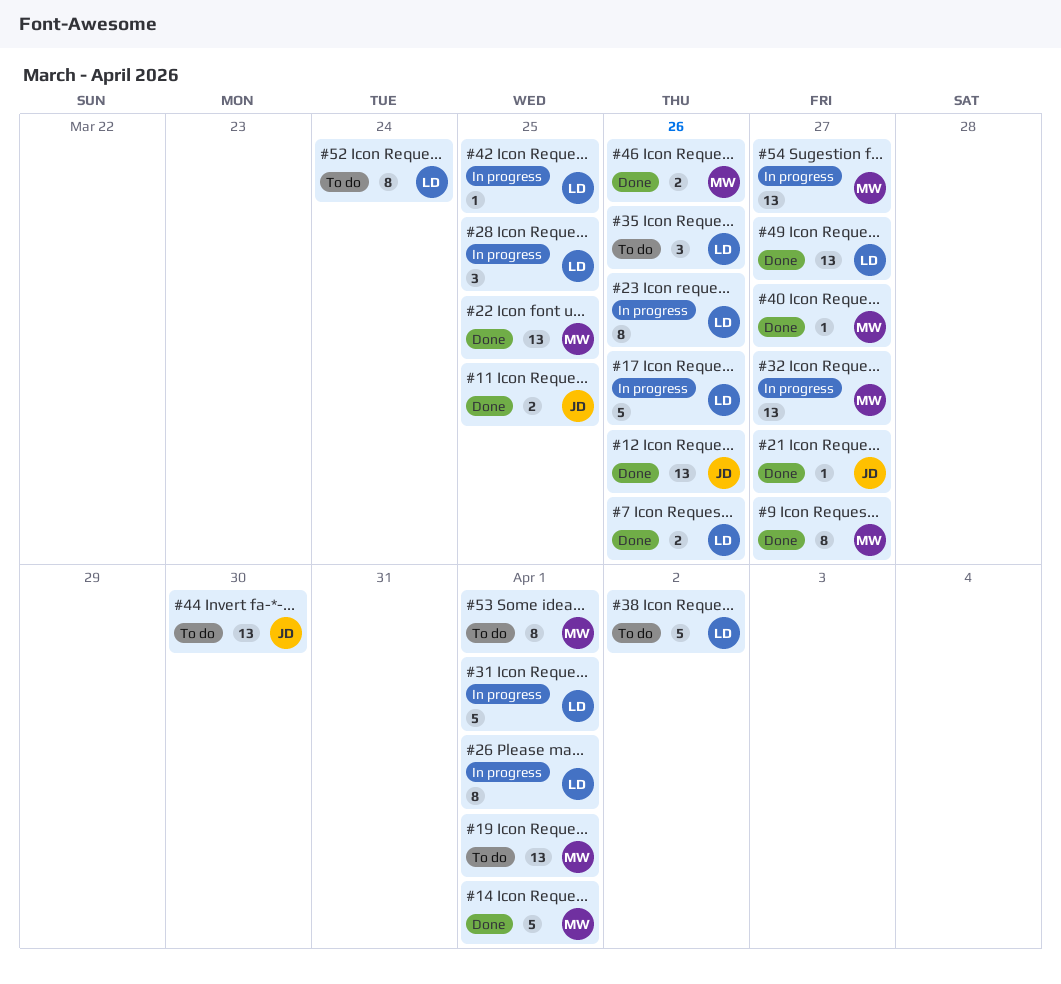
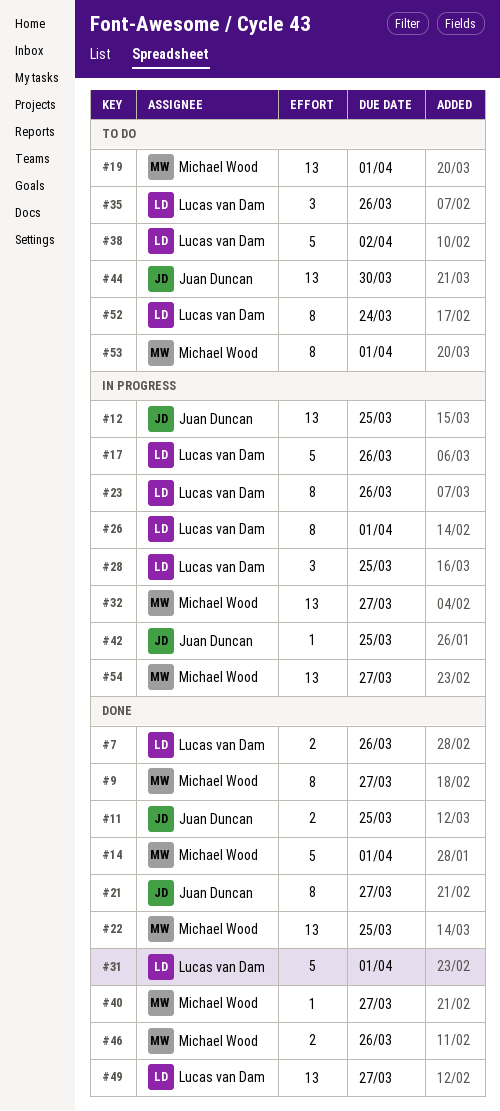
#12, status: Done -> In progress
#12, due: Mar 26 -> Mar 25
#21, estimate: 1 -> 8
#31, status: In progress -> Done
#42, owner: Lucas van Dam -> Juan Duncan

